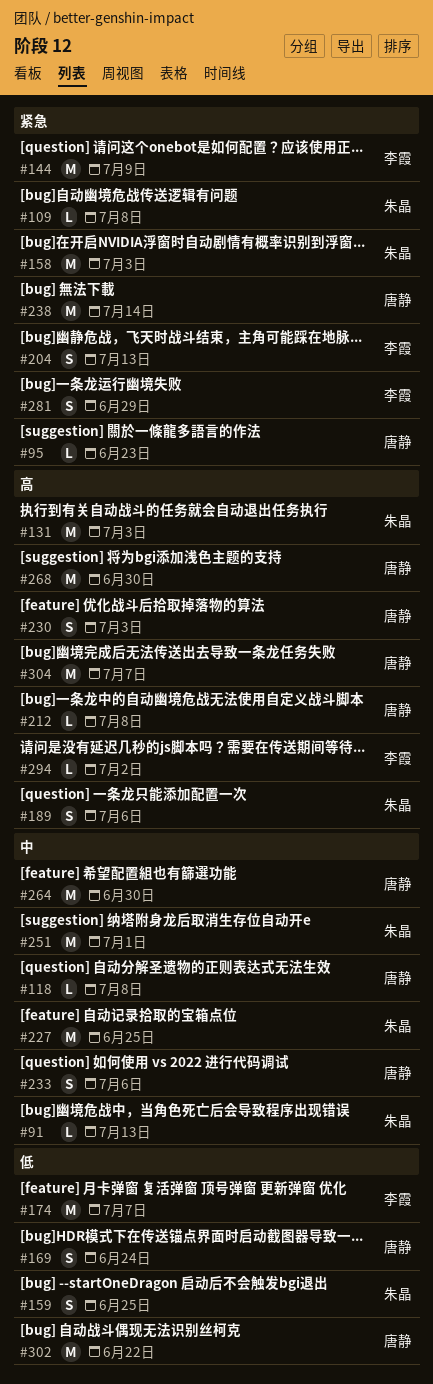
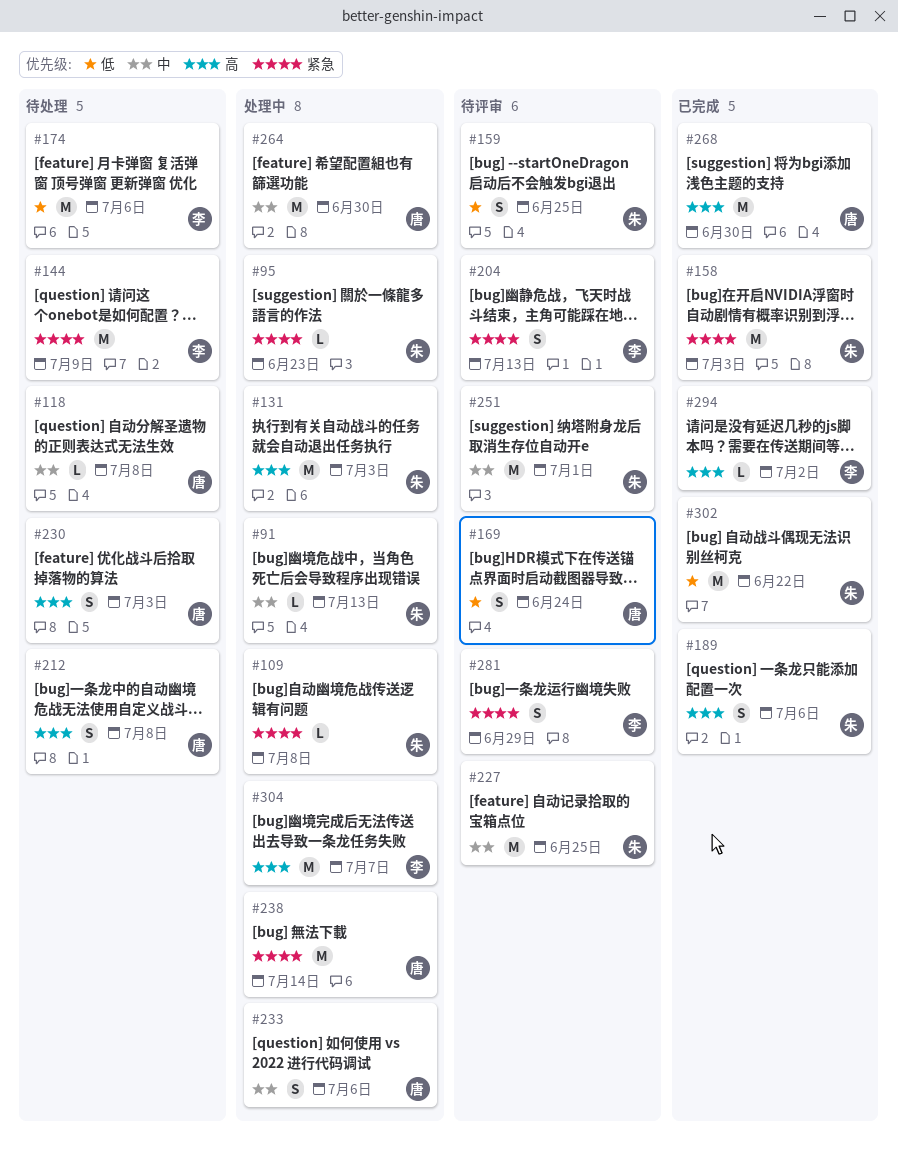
#95, owner: 唐静 -> 朱晶
#174, due: Jul 7 -> Jul 6
#212, estimate: L -> S
#302, owner: 唐静 -> 朱晶
#304, owner: 唐静 -> 李霞

